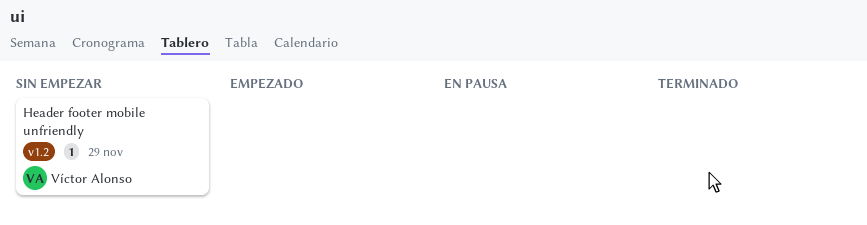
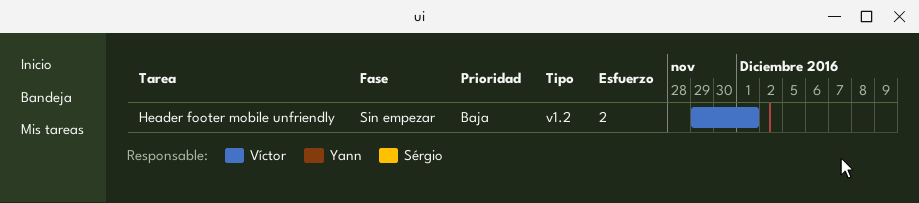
Header footer mobile unfriendly, estimate: 1 -> 2
Header footer mobile unfriendly, due: Nov 29 -> Dec 1

